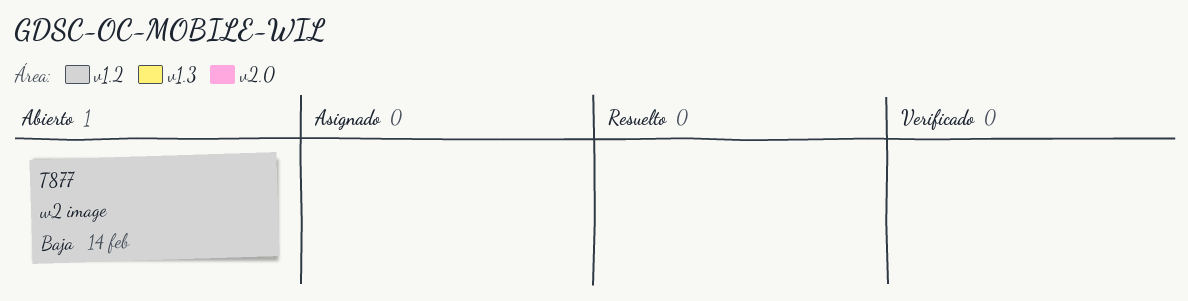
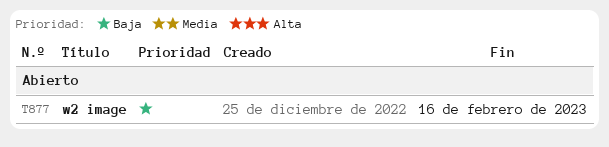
T877, due: Feb 14 -> Feb 16

